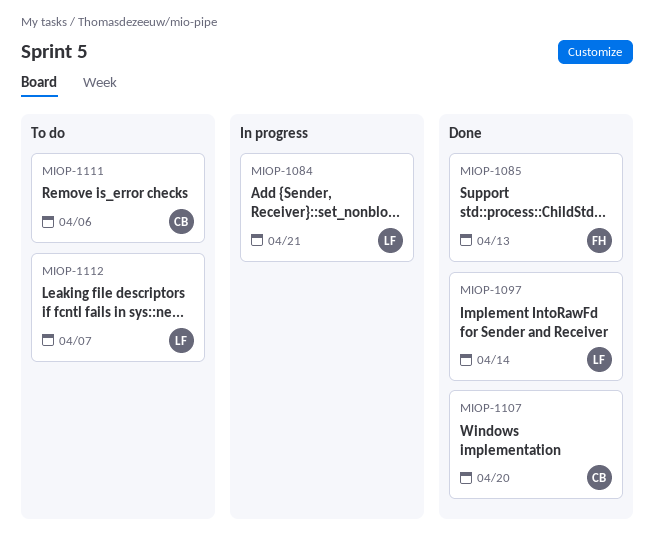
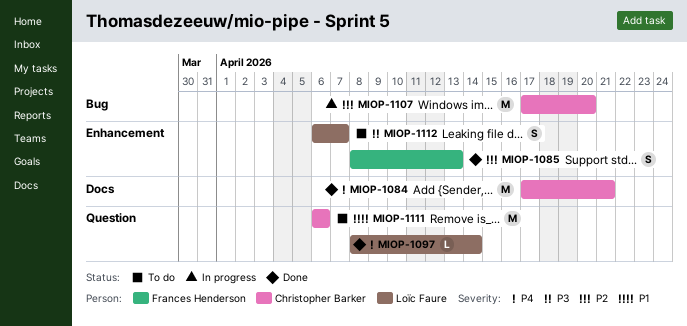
MIOP-1084, status: In progress -> Done
MIOP-1084, owner: Loïc Faure -> Christopher Barker
MIOP-1107, status: Done -> In progress

